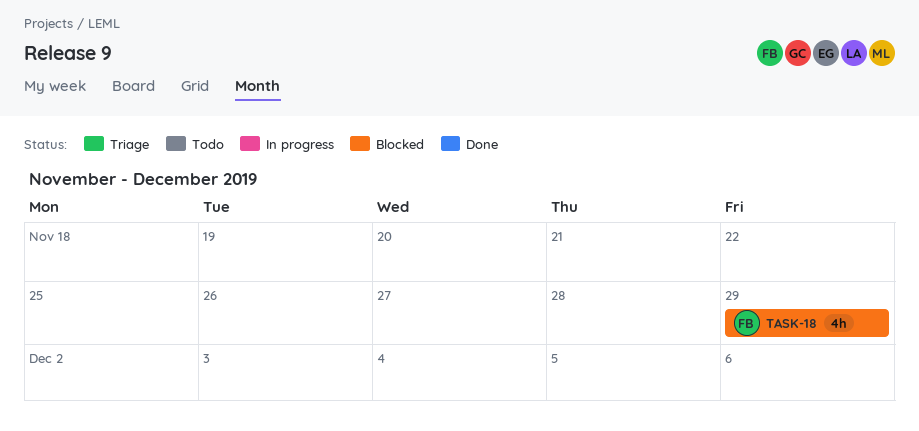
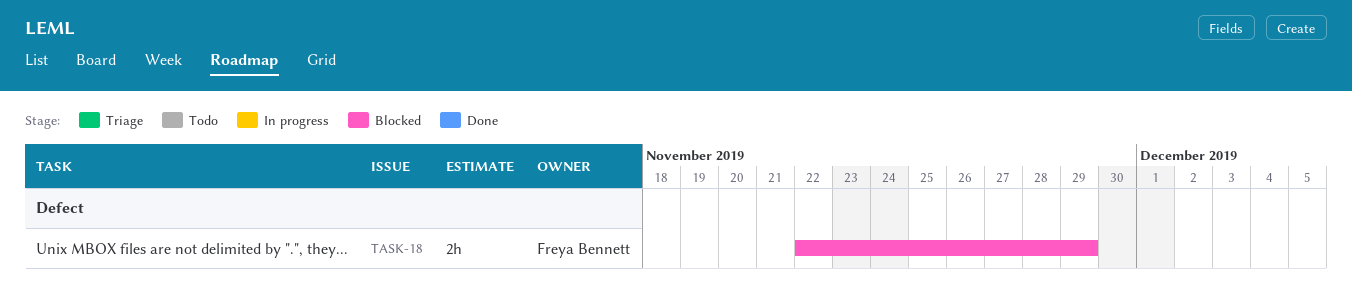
TASK-18, estimate: 4h -> 2h
TASK-18, start: Nov 29 -> Nov 22

